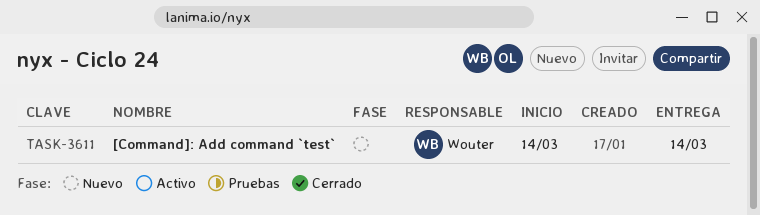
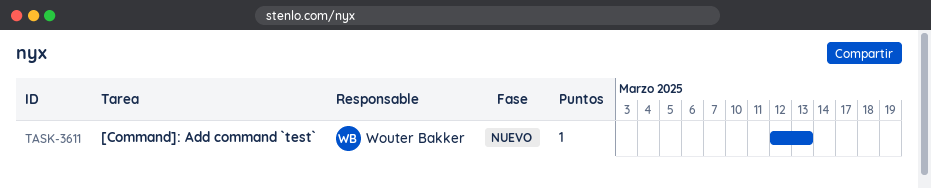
TASK-3611, start: Mar 14 -> Mar 12
TASK-3611, due: Mar 14 -> Mar 13

